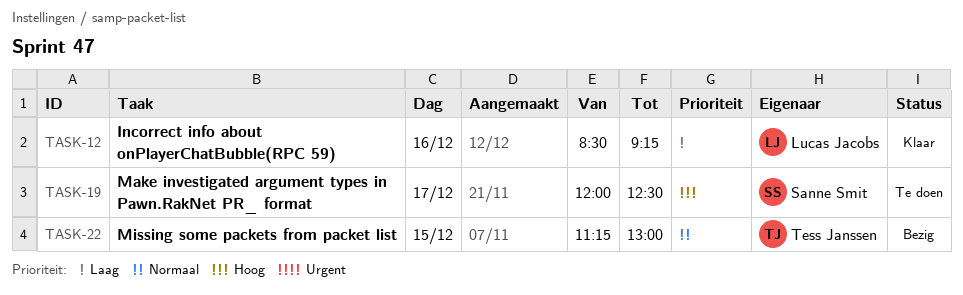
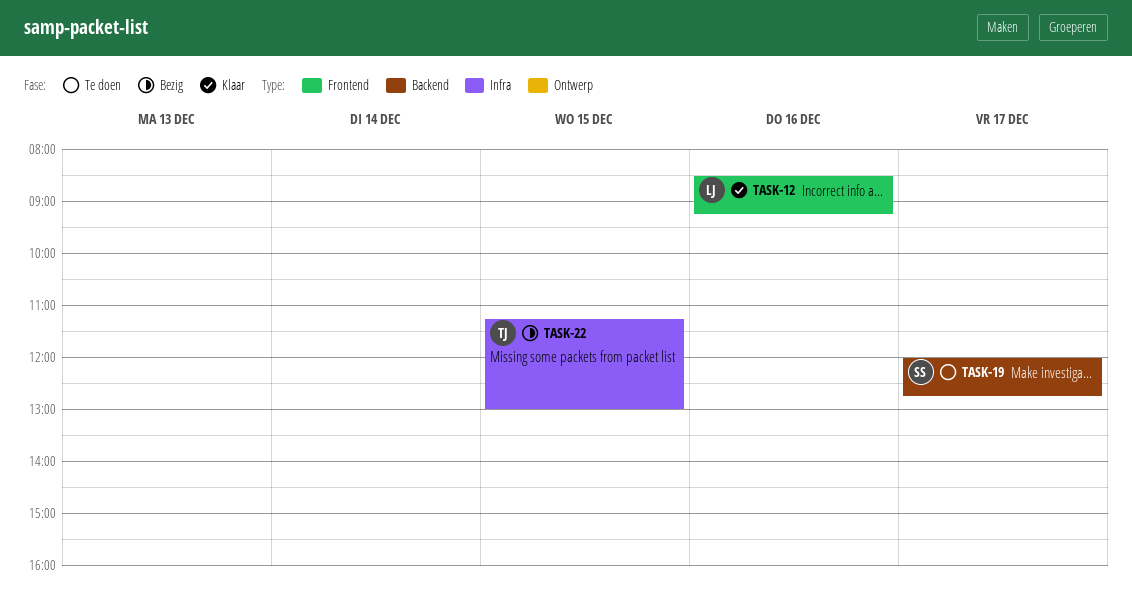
TASK-19, ends: 12:30 -> 12:45

